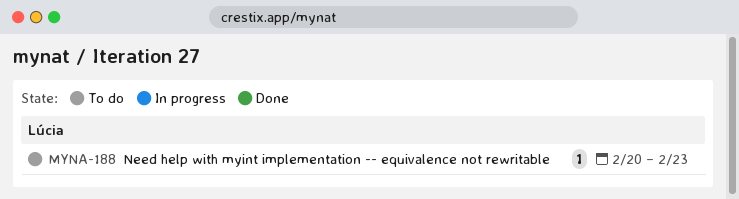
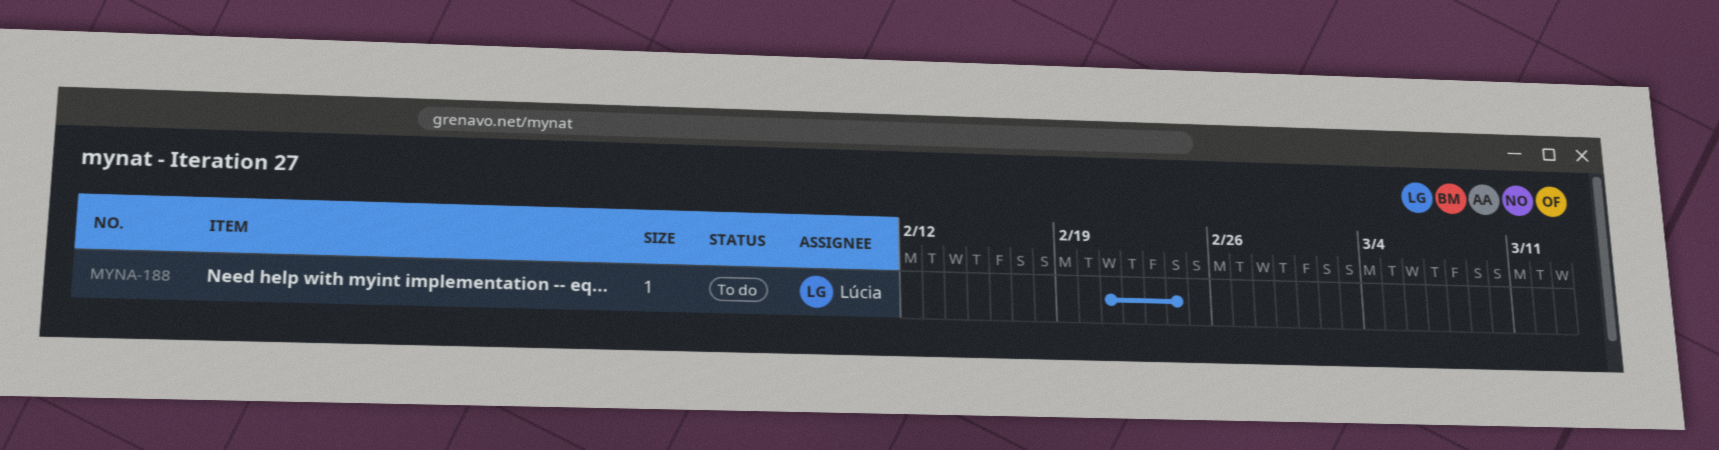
MYNA-188, start: Feb 20 -> Feb 21
MYNA-188, due: Feb 23 -> Feb 24

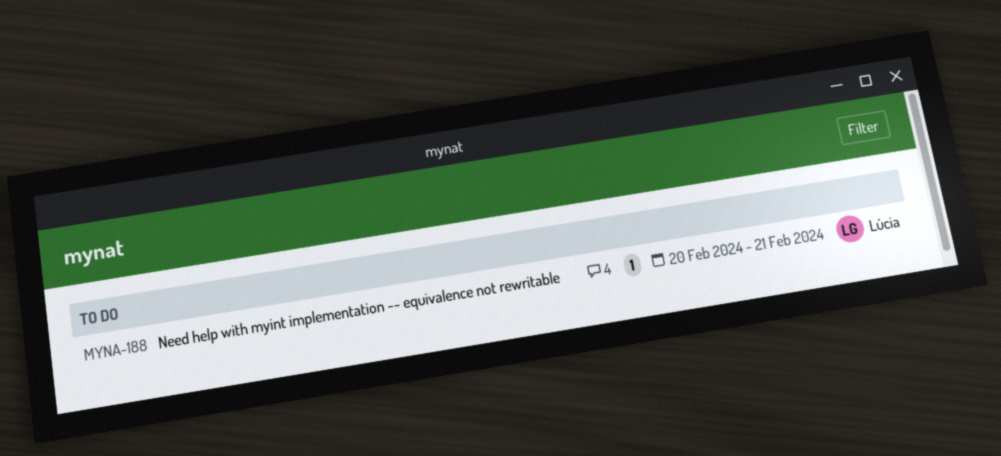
MYNA-188, start: Feb 21 -> Feb 20
MYNA-188, due: Feb 24 -> Feb 21

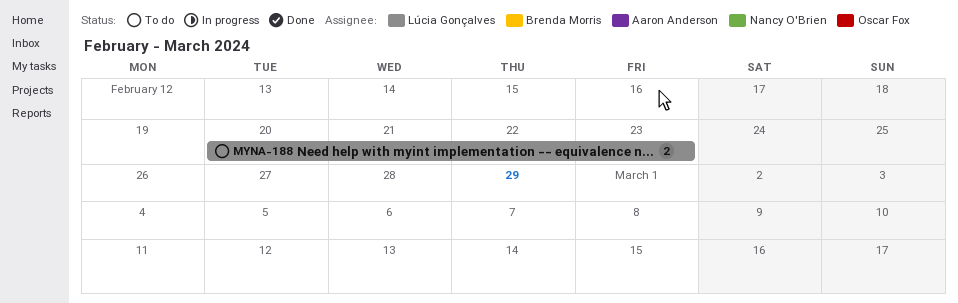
MYNA-188, estimate: 1 -> 2
MYNA-188, due: Feb 21 -> Feb 23

